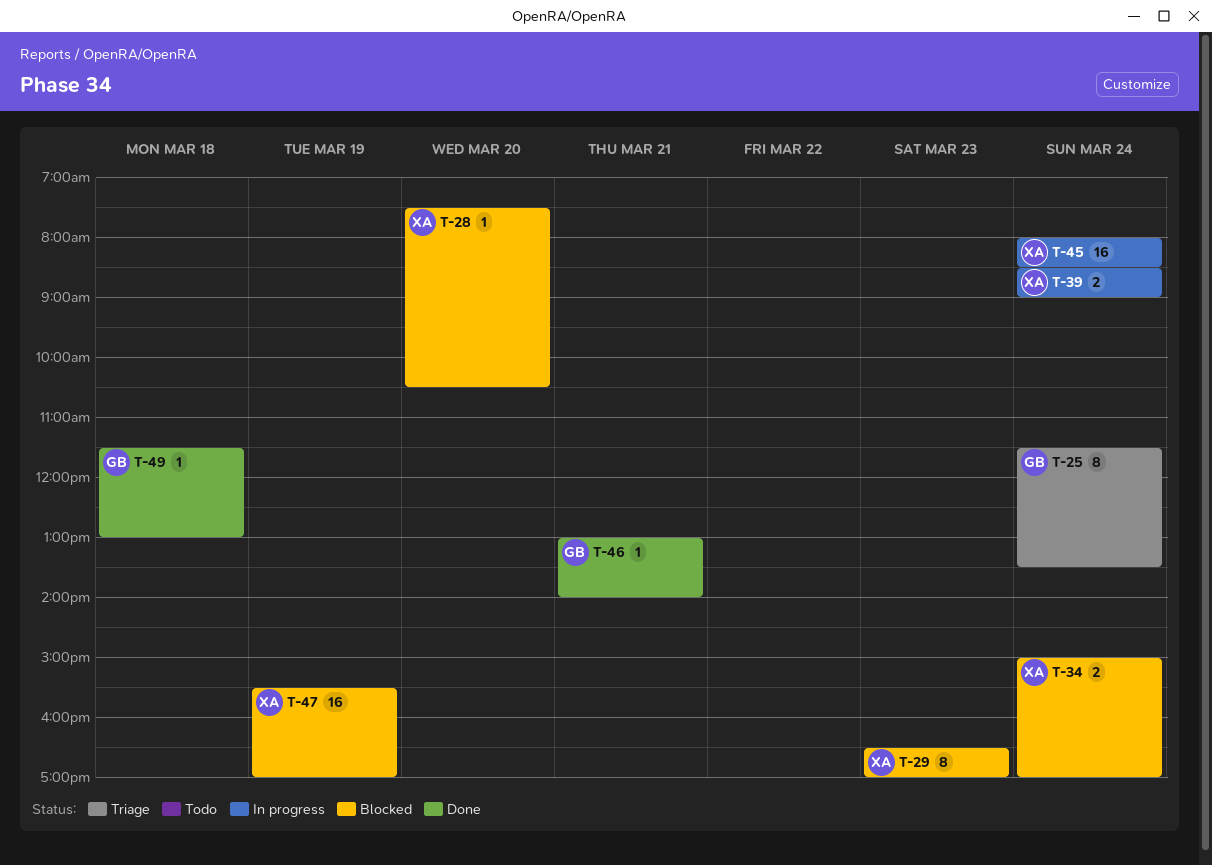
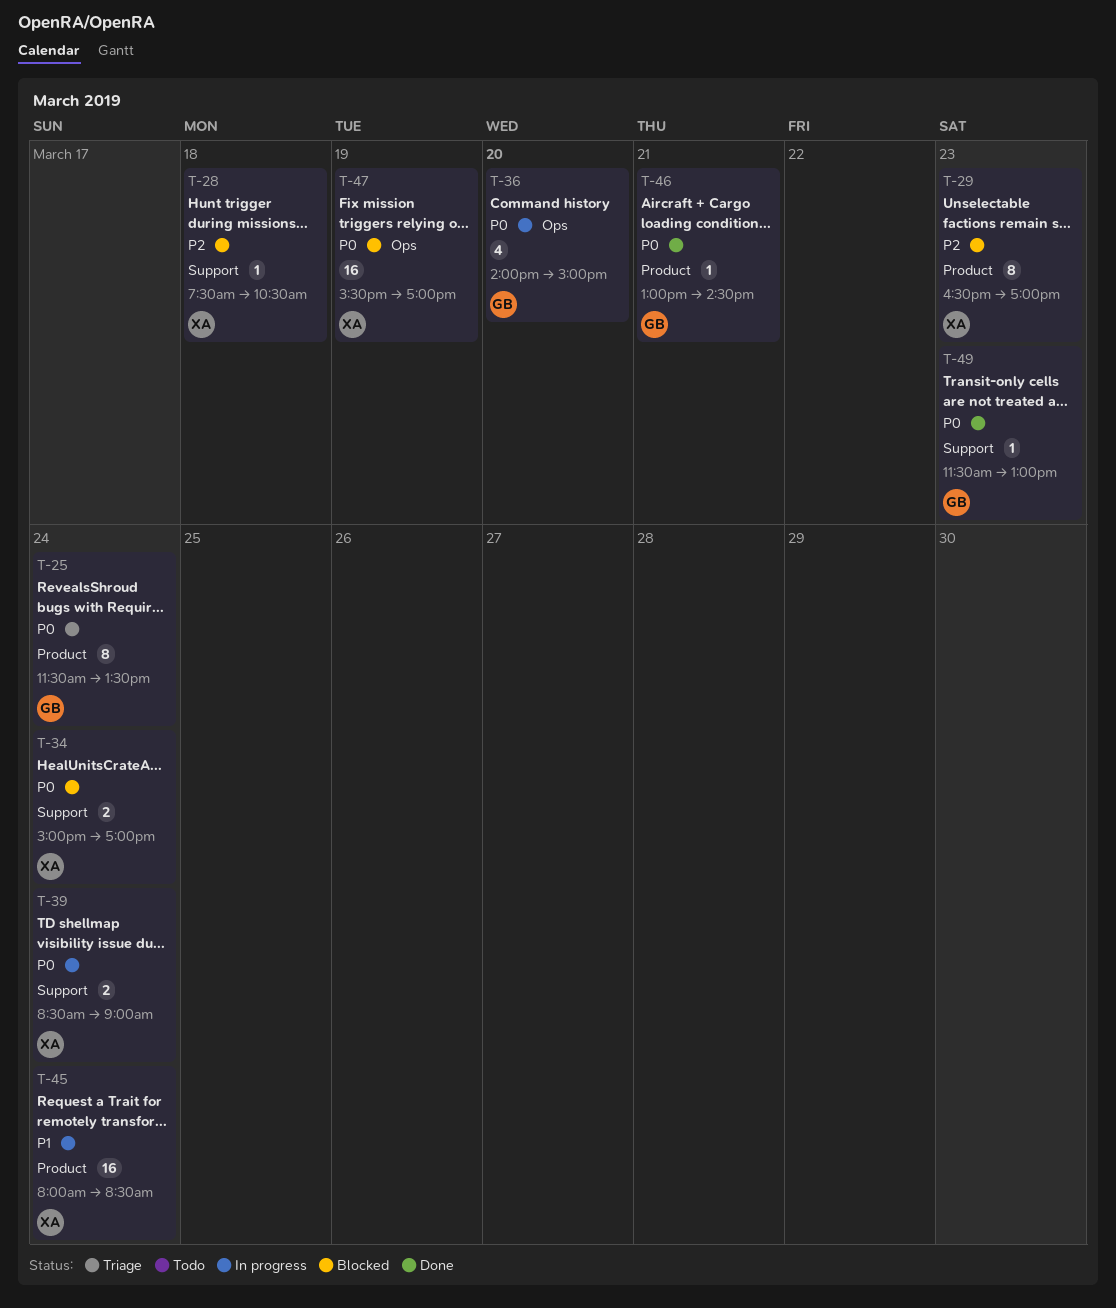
T-28, day: Mar 20 -> Mar 18
T-36: none -> present
T-46, ends: 14:00 -> 14:30
T-49, day: Mar 18 -> Mar 23

